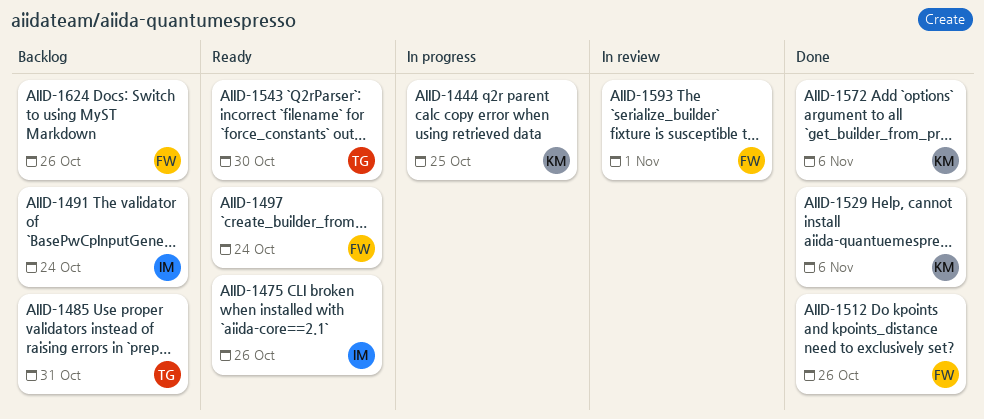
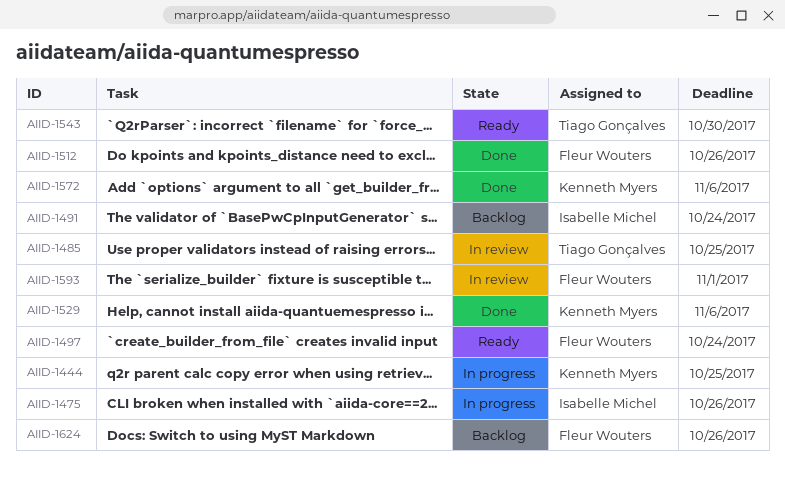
AIID-1475, status: Ready -> In progress
AIID-1485, status: Backlog -> In review
AIID-1485, due: Oct 31 -> Oct 25

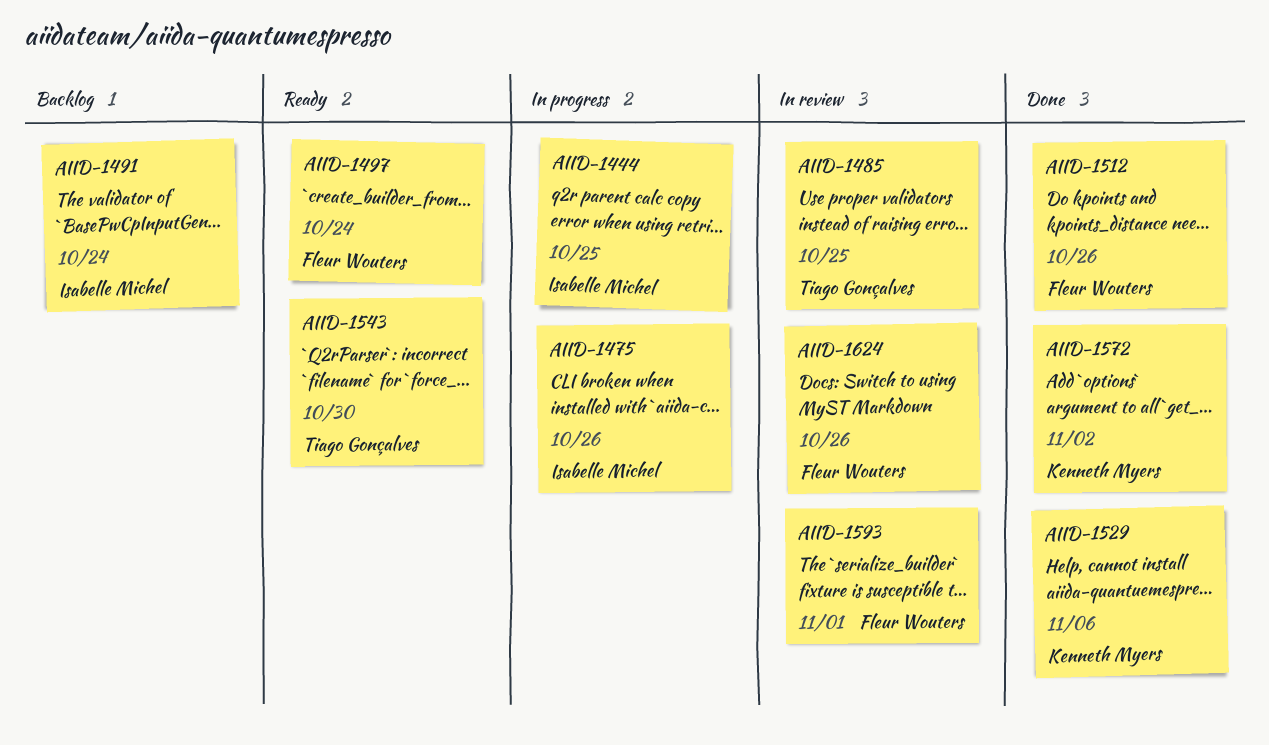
AIID-1444, owner: Kenneth Myers -> Isabelle Michel
AIID-1572, due: Nov 6 -> Nov 2
AIID-1624, status: Backlog -> In review

